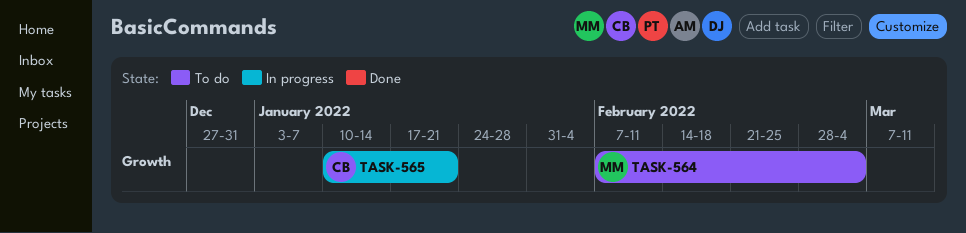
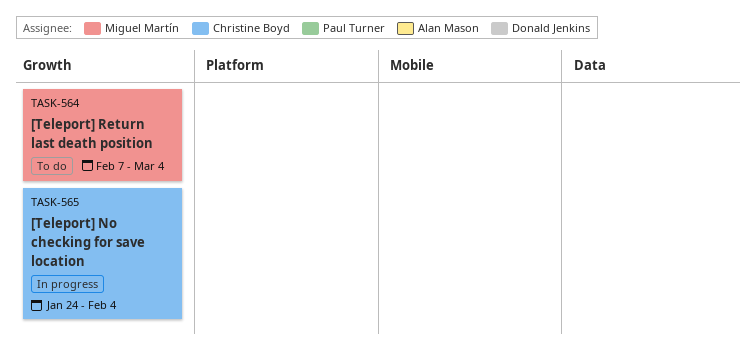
TASK-565, start: Jan 10 -> Jan 24
TASK-565, due: Jan 21 -> Feb 4

